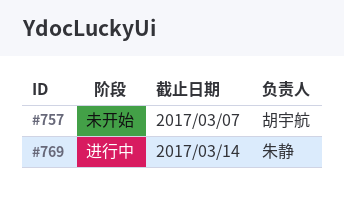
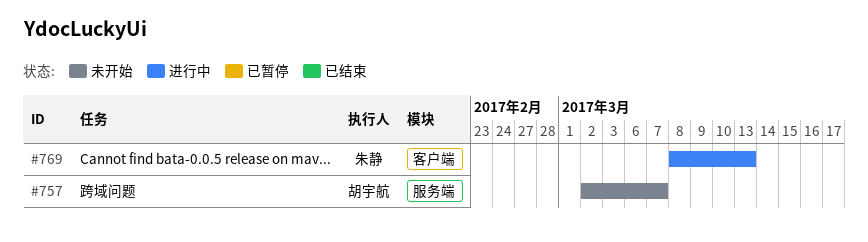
#769, due: Mar 14 -> Mar 13

